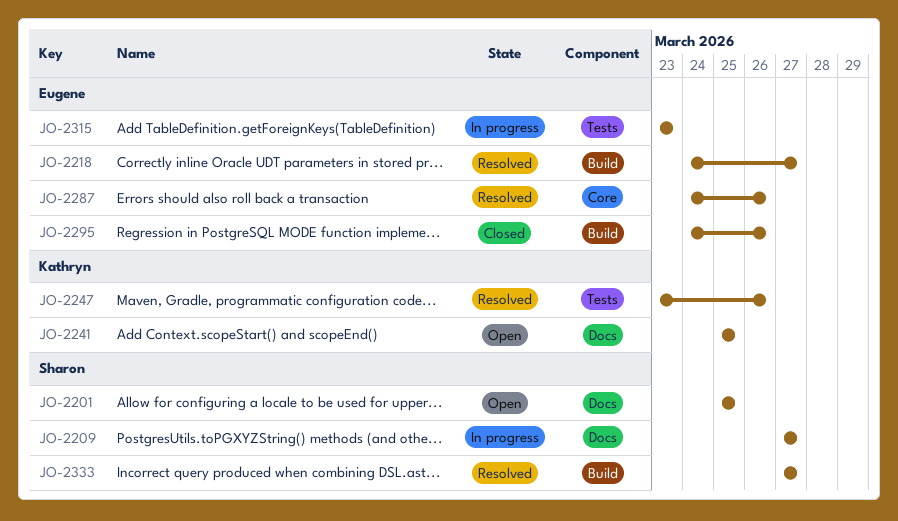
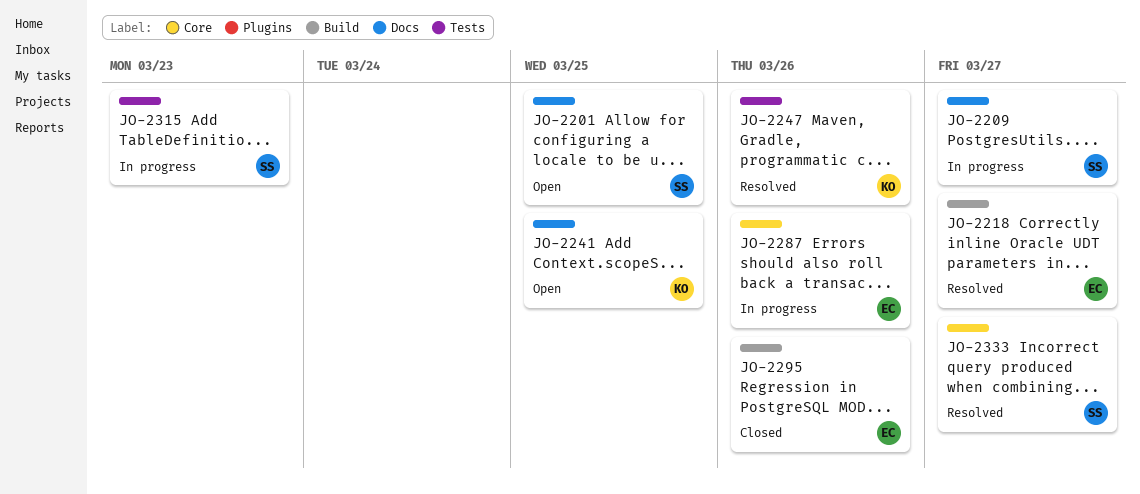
JO-2287, status: Resolved -> In progress
JO-2315, owner: Eugene -> Sharon
JO-2333, label: Build -> Core

